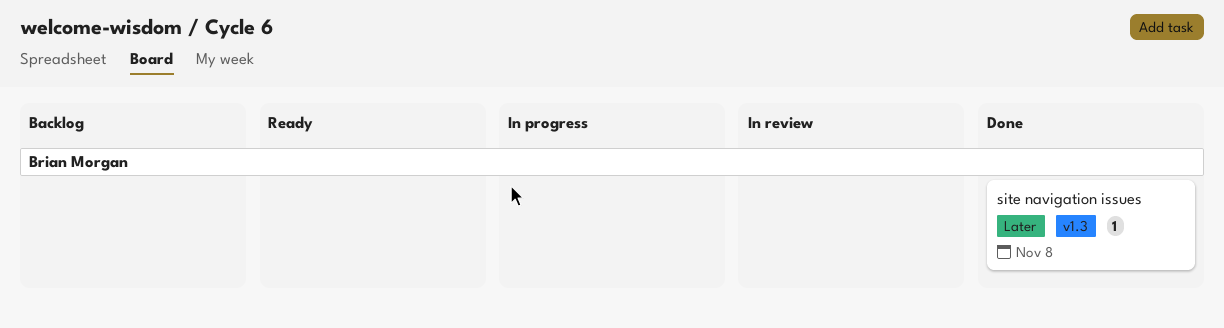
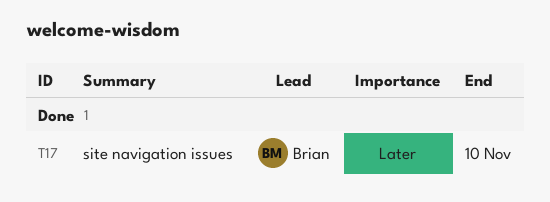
site navigation issues, due: Nov 8 -> Nov 10

